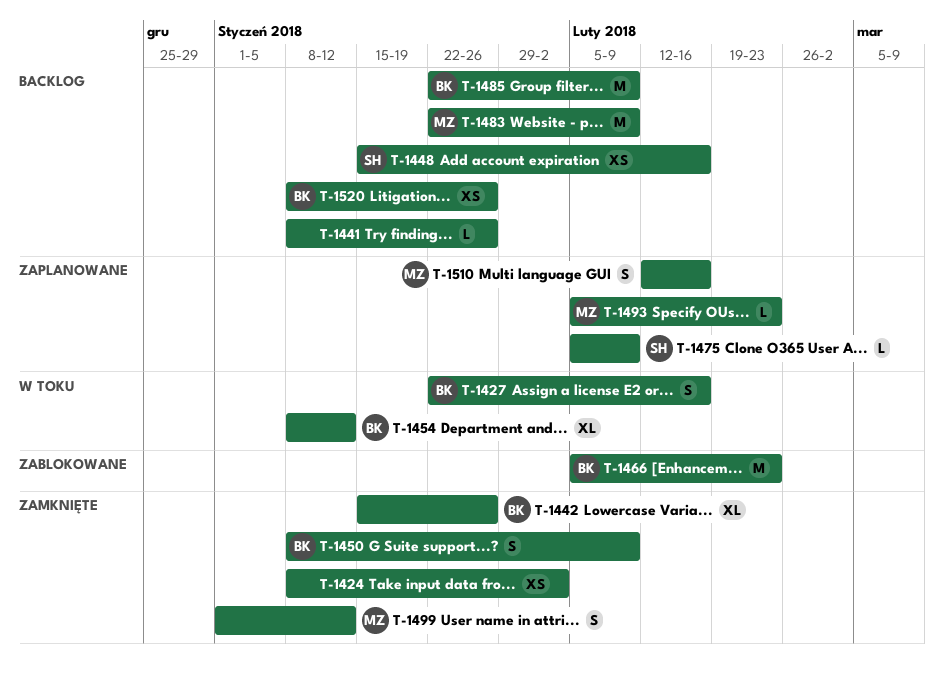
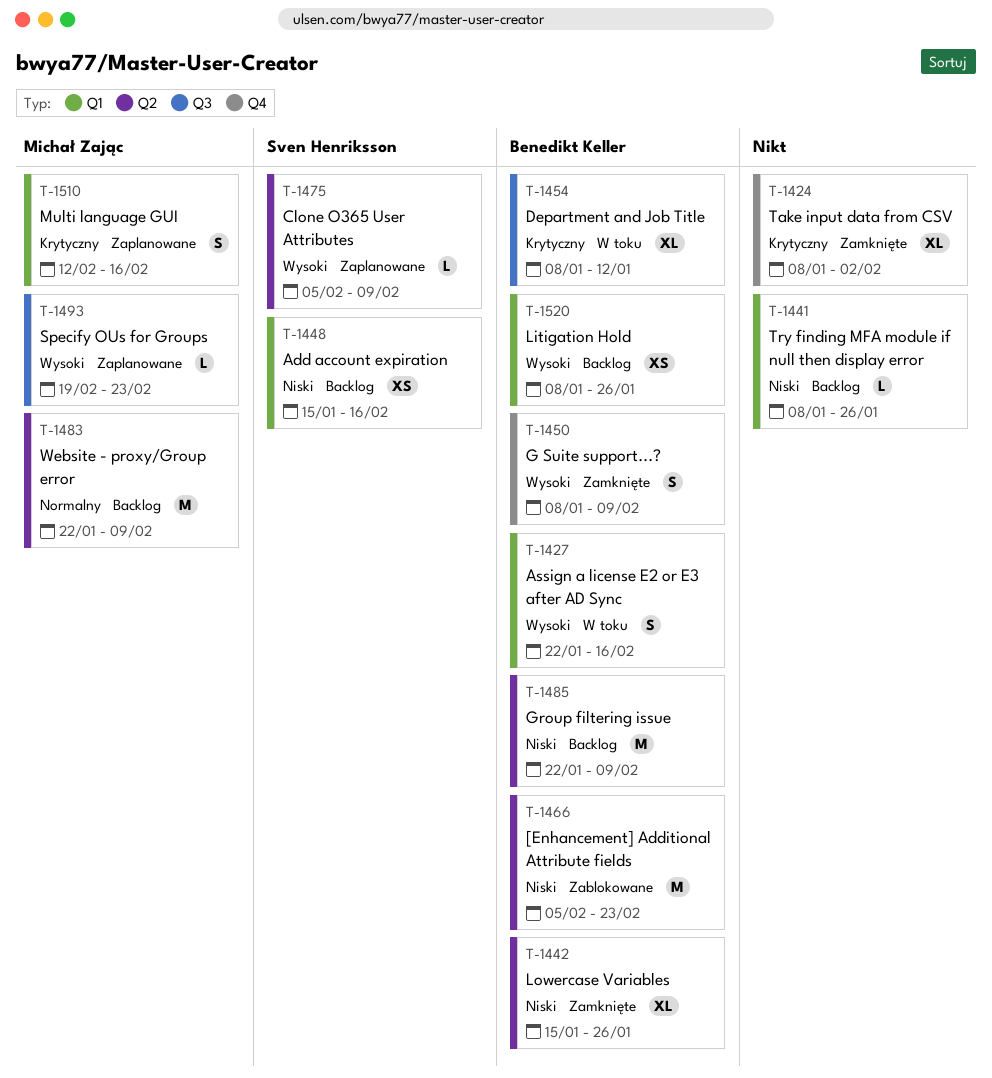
T-1424, estimate: XS -> XL
T-1493, start: Feb 5 -> Feb 19
T-1499: present -> none

